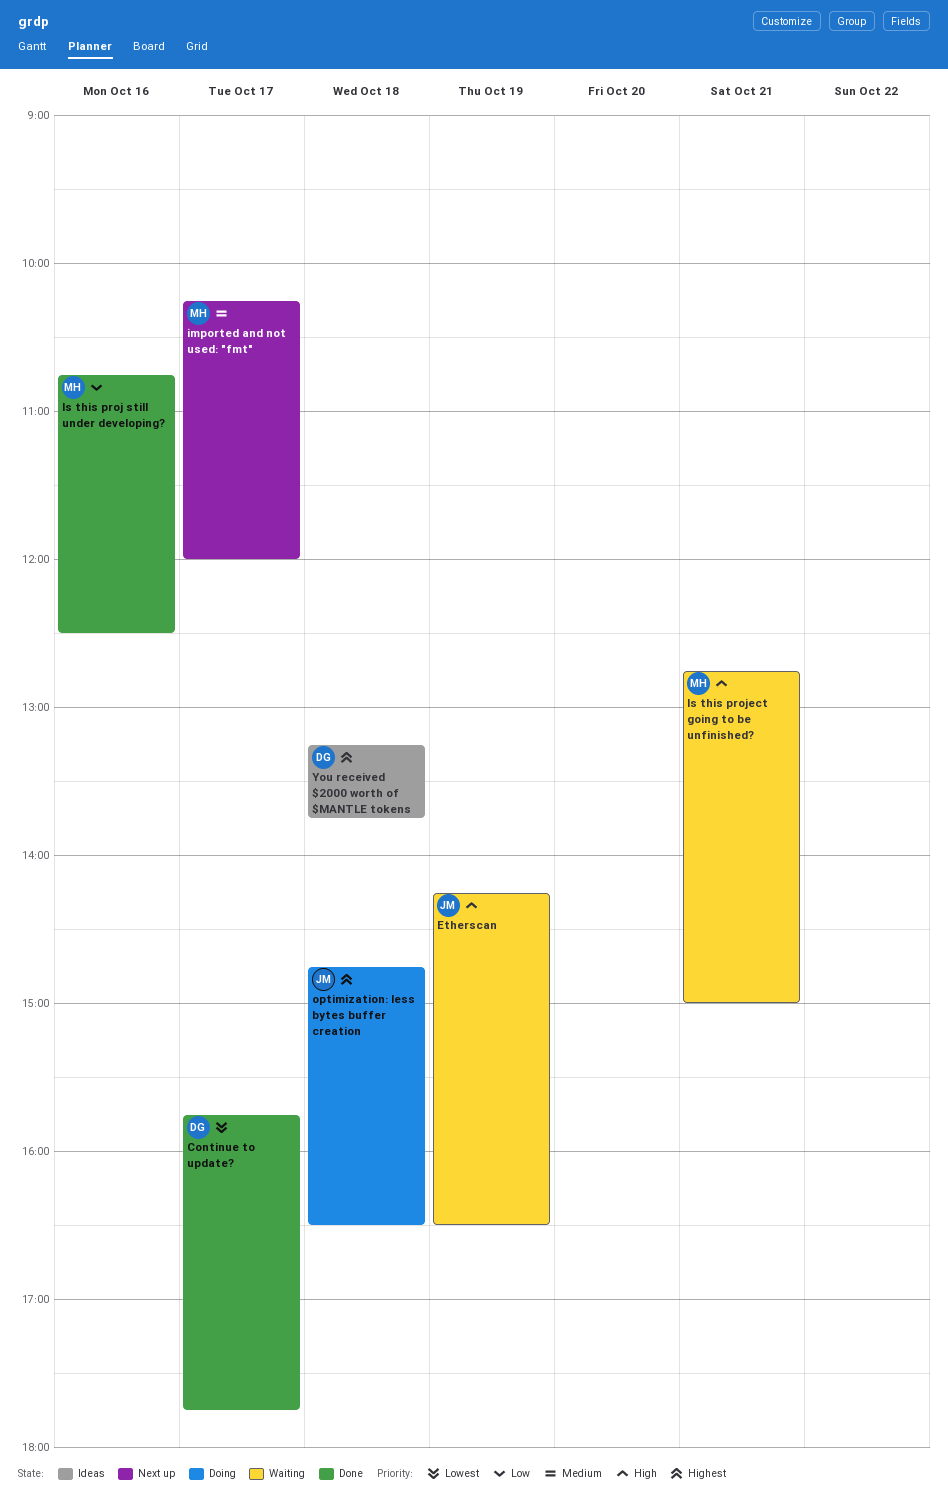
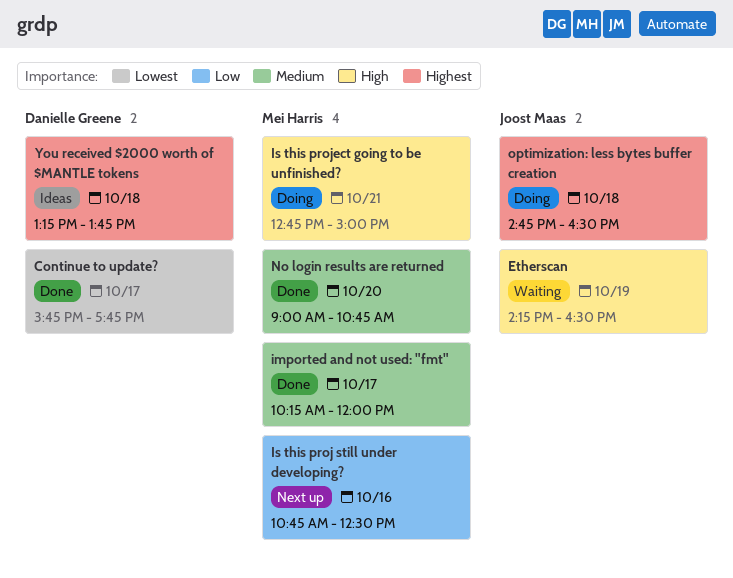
imported and not used: "fmt", status: Next up -> Done
Is this proj still under developing?, status: Done -> Next up
Is this project going to be unfinished?, status: Waiting -> Doing
No login results are returned: none -> present

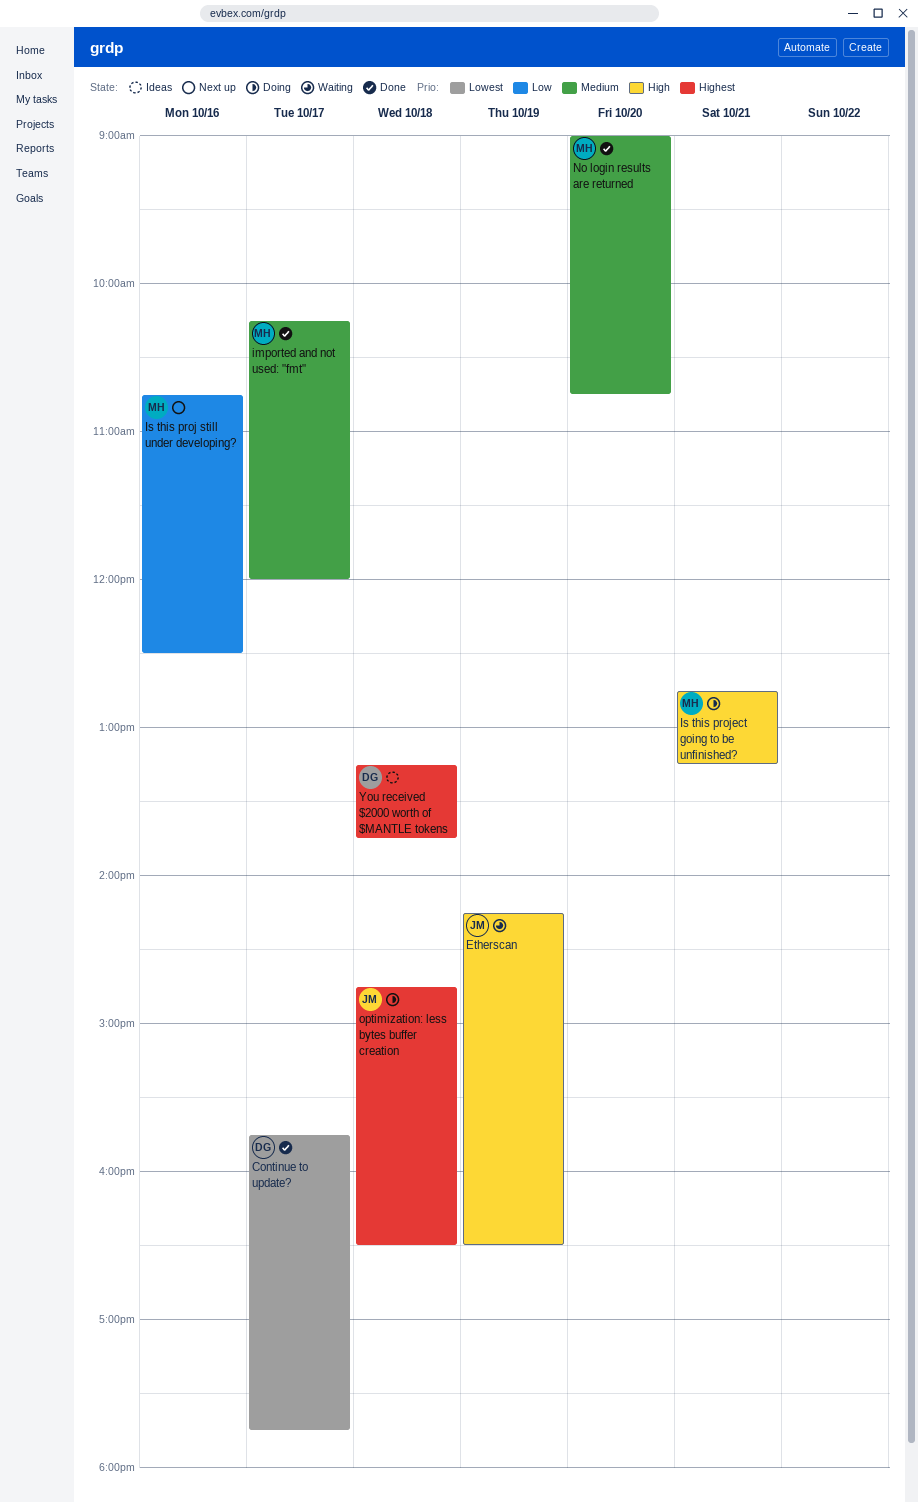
Is this project going to be unfinished?, ends: 15:00 -> 13:15

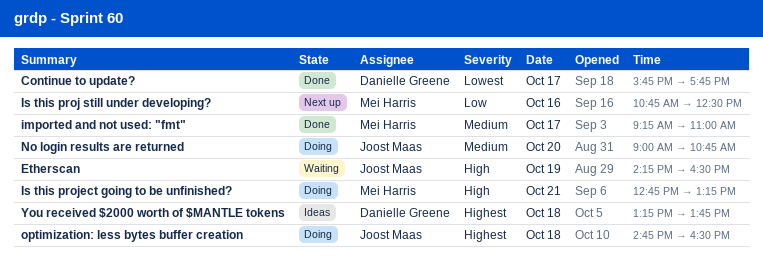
imported and not used: "fmt", begins: 10:15 -> 09:15
imported and not used: "fmt", ends: 12:00 -> 11:00
No login results are returned, status: Done -> Doing
No login results are returned, owner: Mei Harris -> Joost Maas

